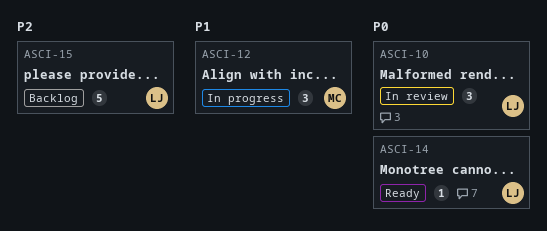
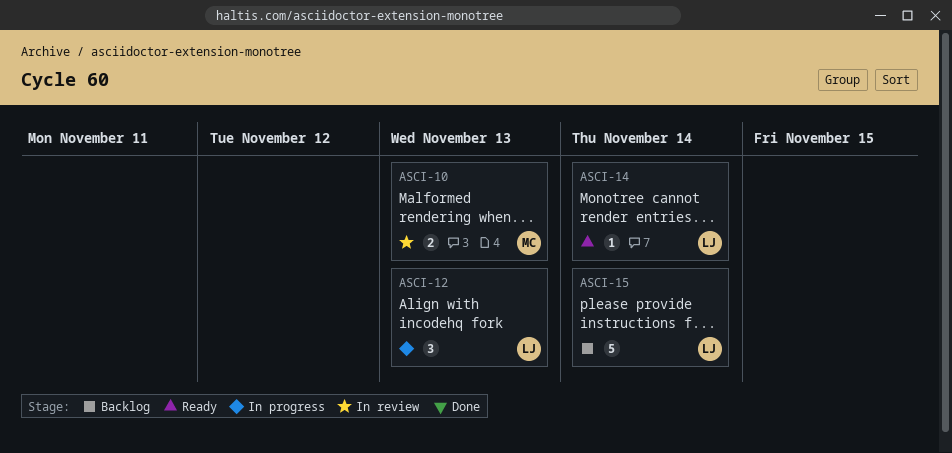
ASCI-10, owner: LJ -> MC
ASCI-10, estimate: 3 -> 2
ASCI-12, owner: MC -> LJ

